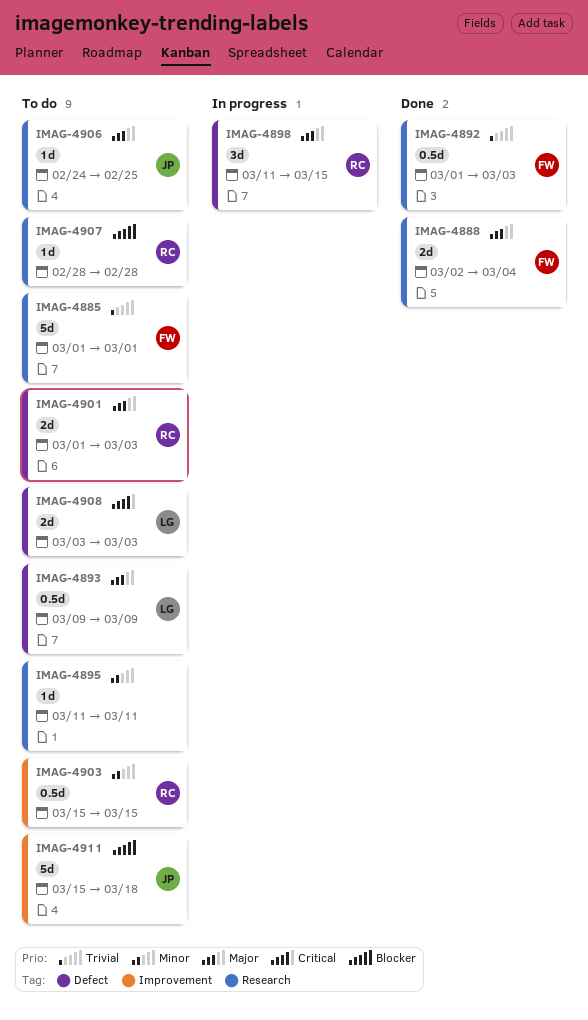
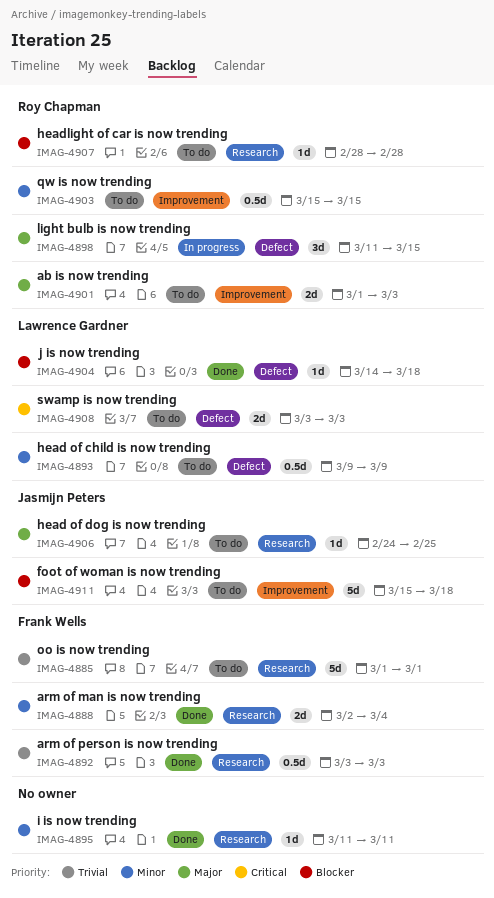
IMAG-4888, priority: Major -> Minor
IMAG-4892, start: Mar 1 -> Mar 3
IMAG-4893, priority: Major -> Minor
IMAG-4895, status: To do -> Done
IMAG-4901, label: Defect -> Improvement
IMAG-4904: none -> present

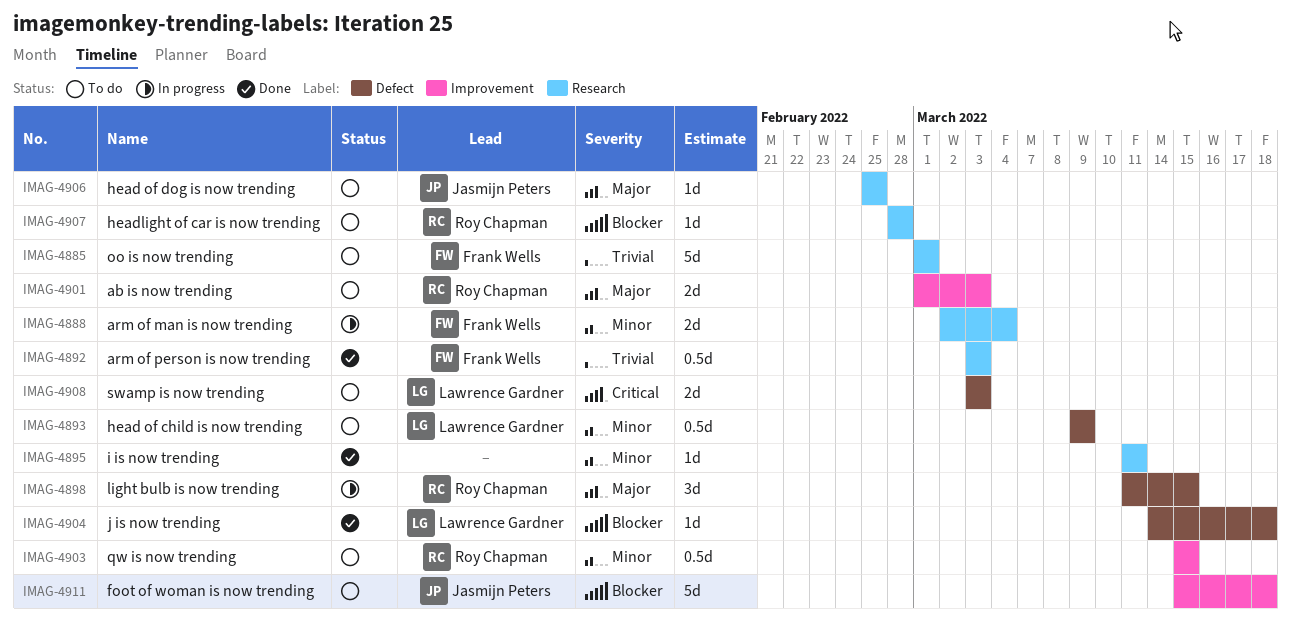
IMAG-4888, status: Done -> In progress
IMAG-4906, start: Feb 24 -> Feb 25

